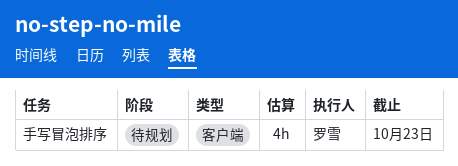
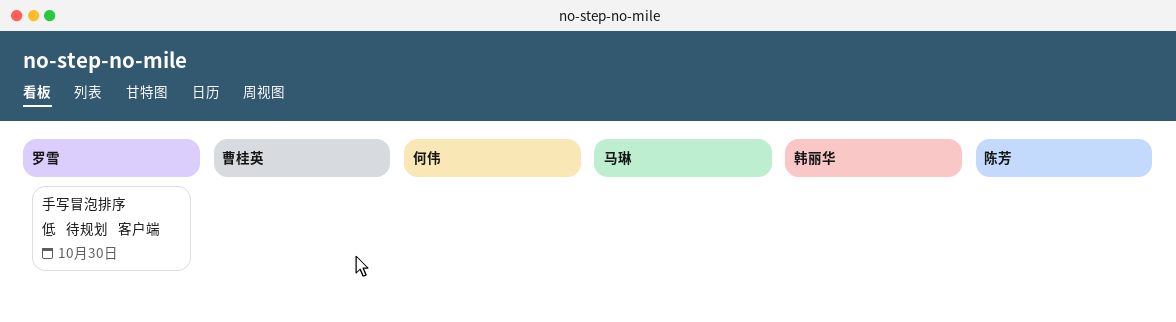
手写冒泡排序, due: Oct 23 -> Oct 30

